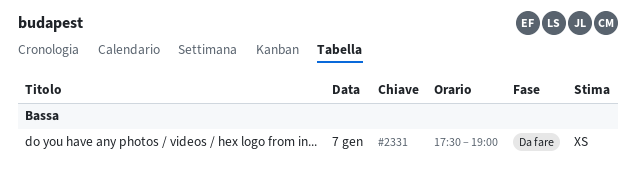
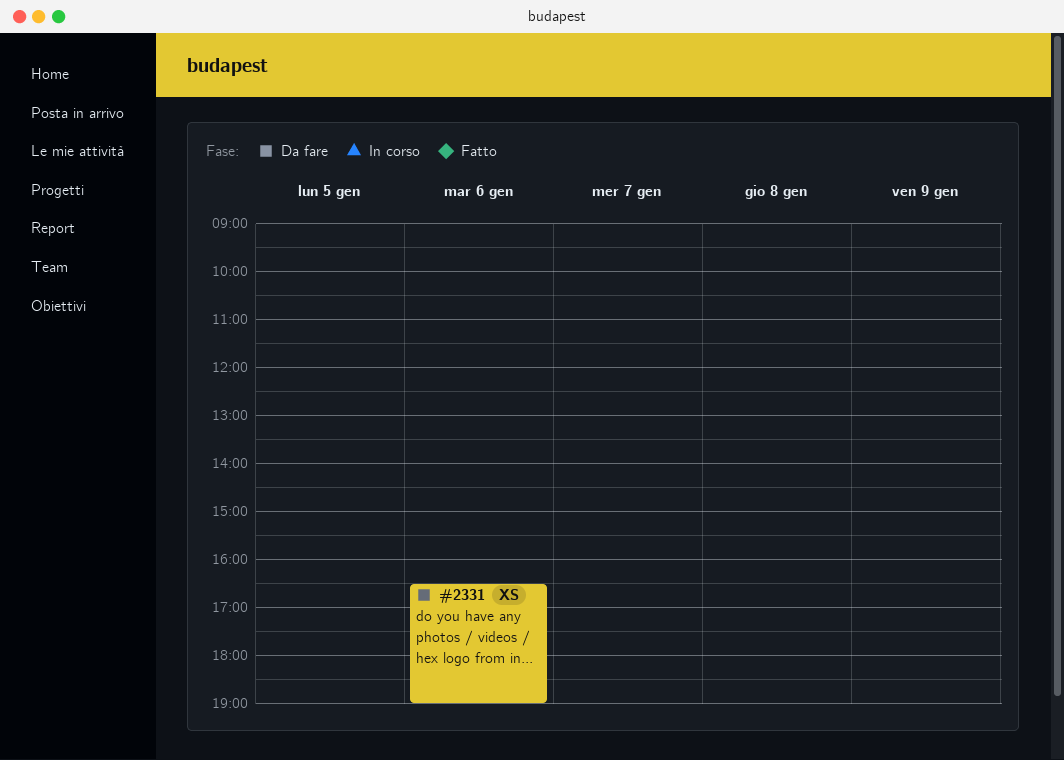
#2331, day: Jan 7 -> Jan 6
#2331, begins: 17:30 -> 16:30

